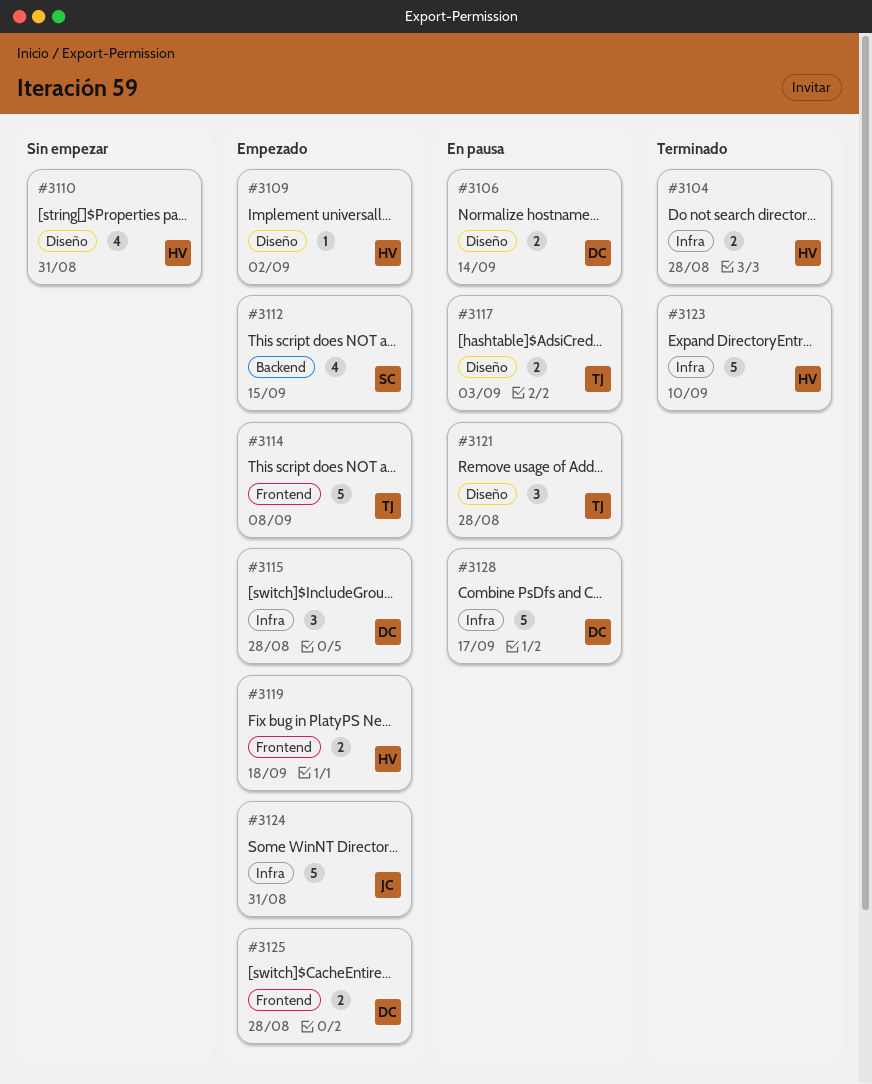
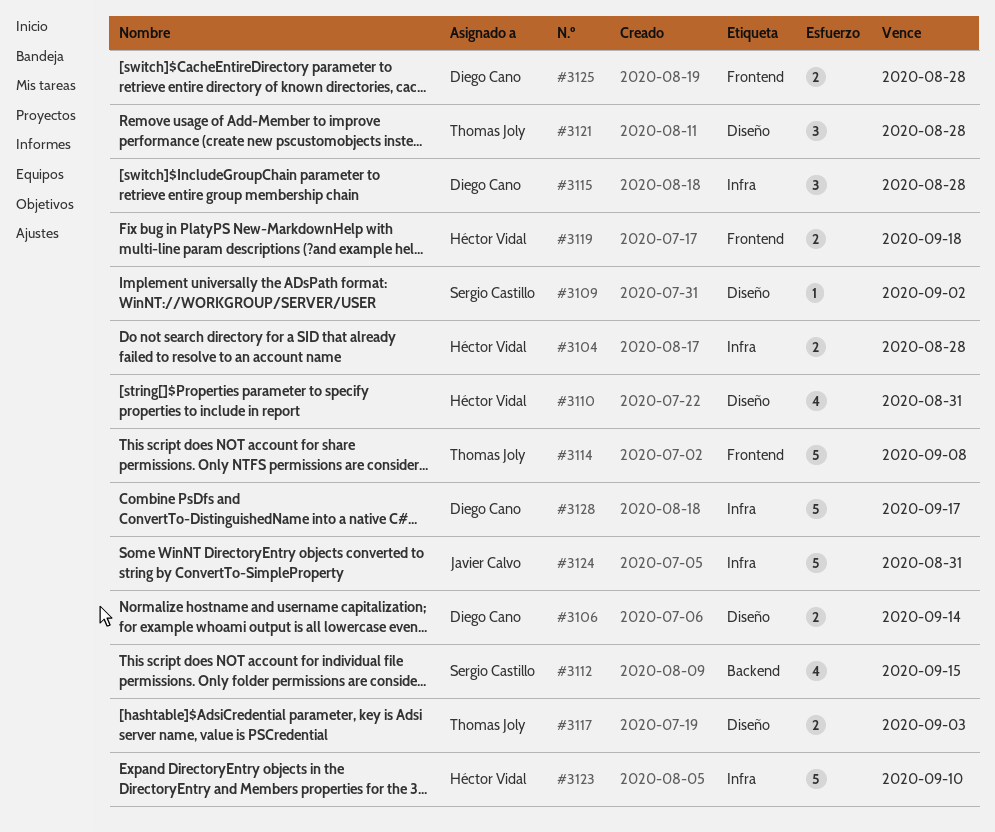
#3109, owner: Héctor Vidal -> Sergio Castillo

